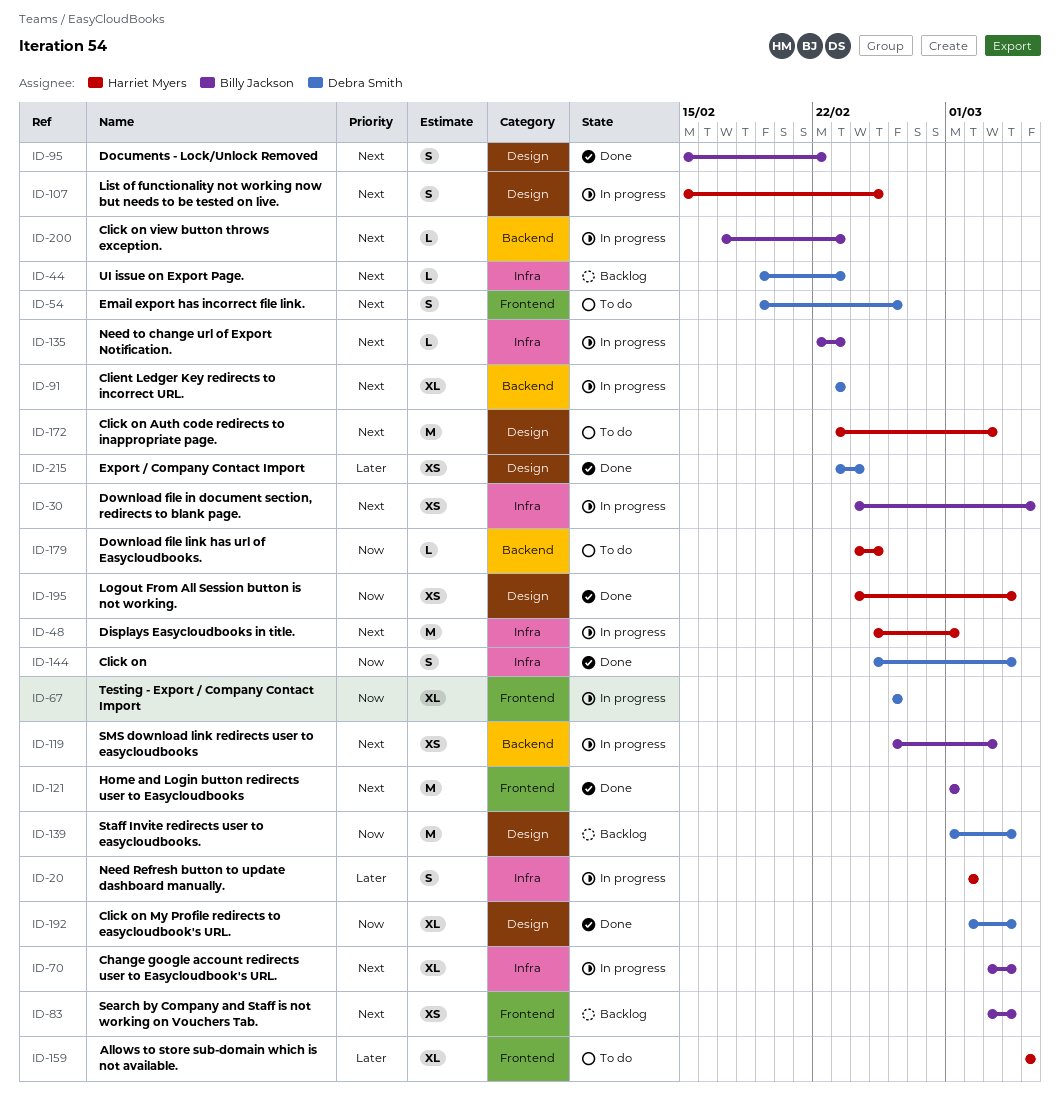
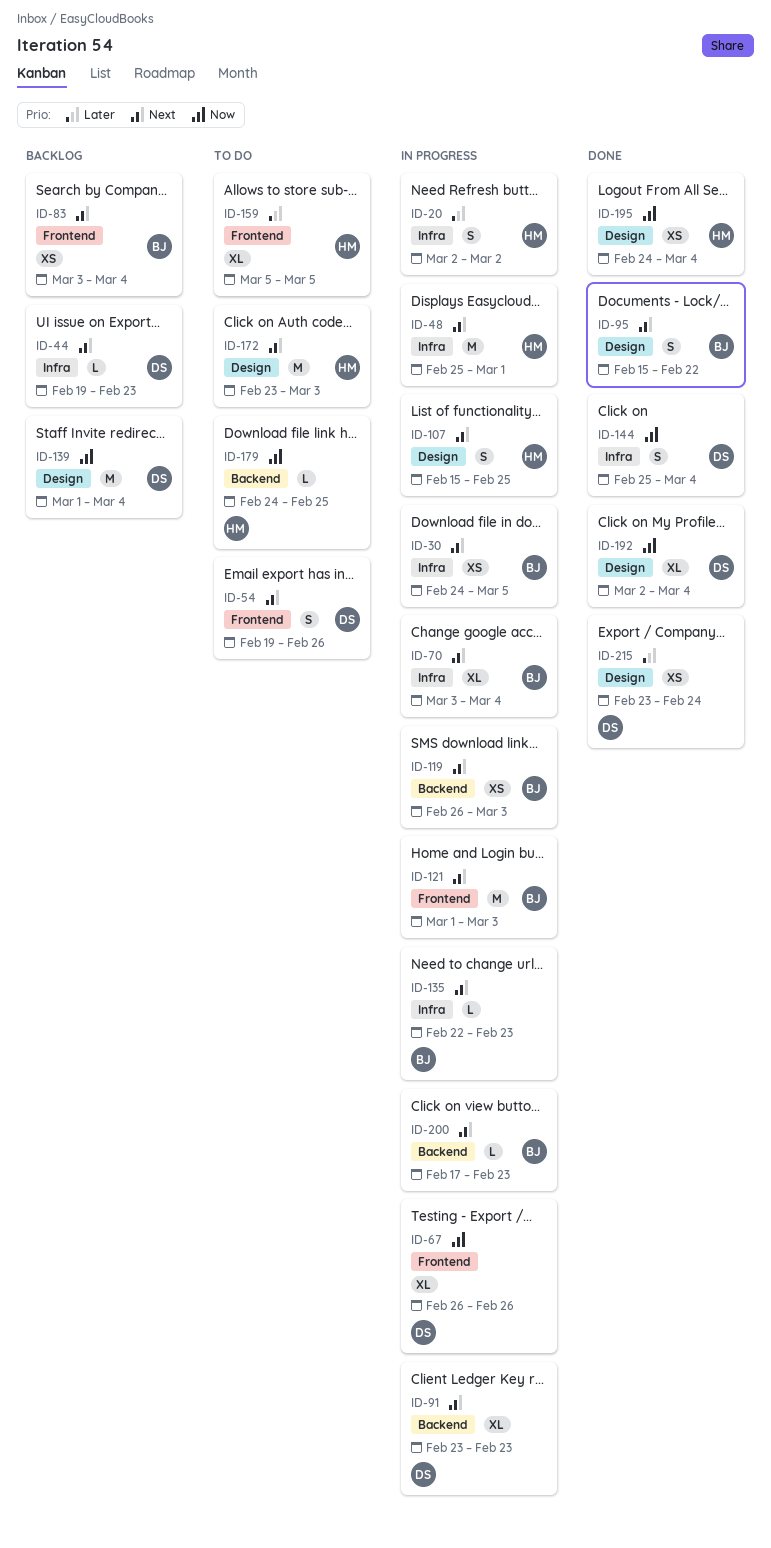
ID-121, status: Done -> In progress
ID-121, due: Mar 1 -> Mar 3

